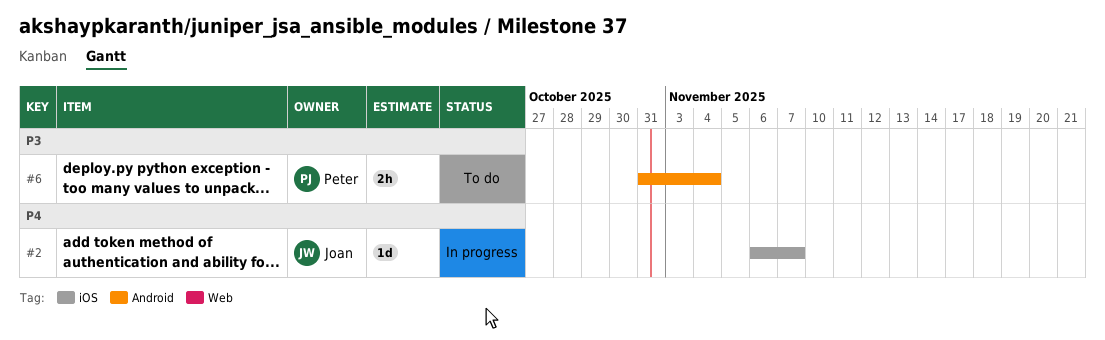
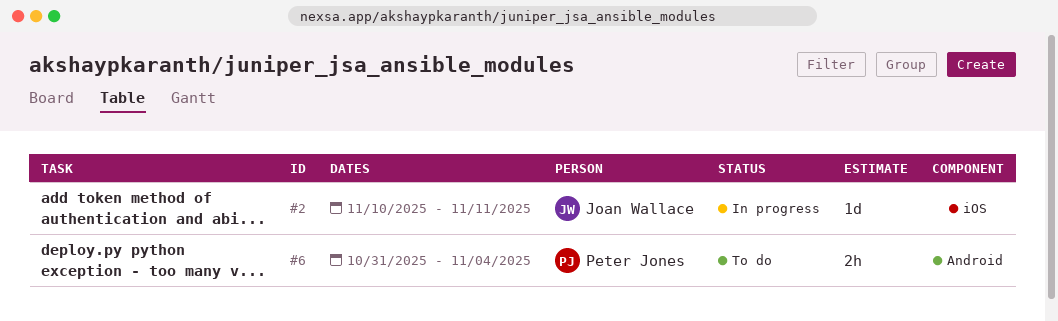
#2, start: Nov 6 -> Nov 10
#2, due: Nov 7 -> Nov 11

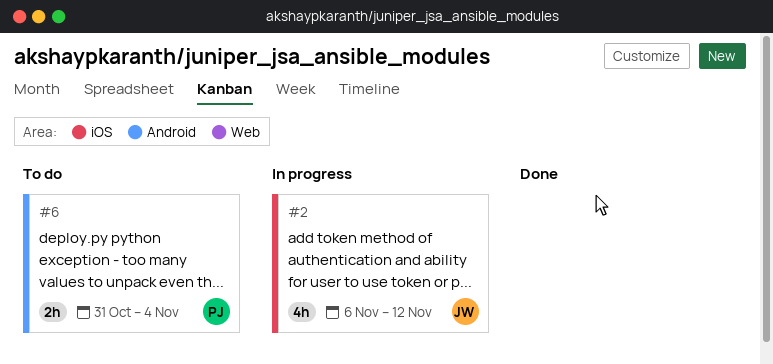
#2, estimate: 1d -> 4h
#2, start: Nov 10 -> Nov 6
#2, due: Nov 11 -> Nov 12

